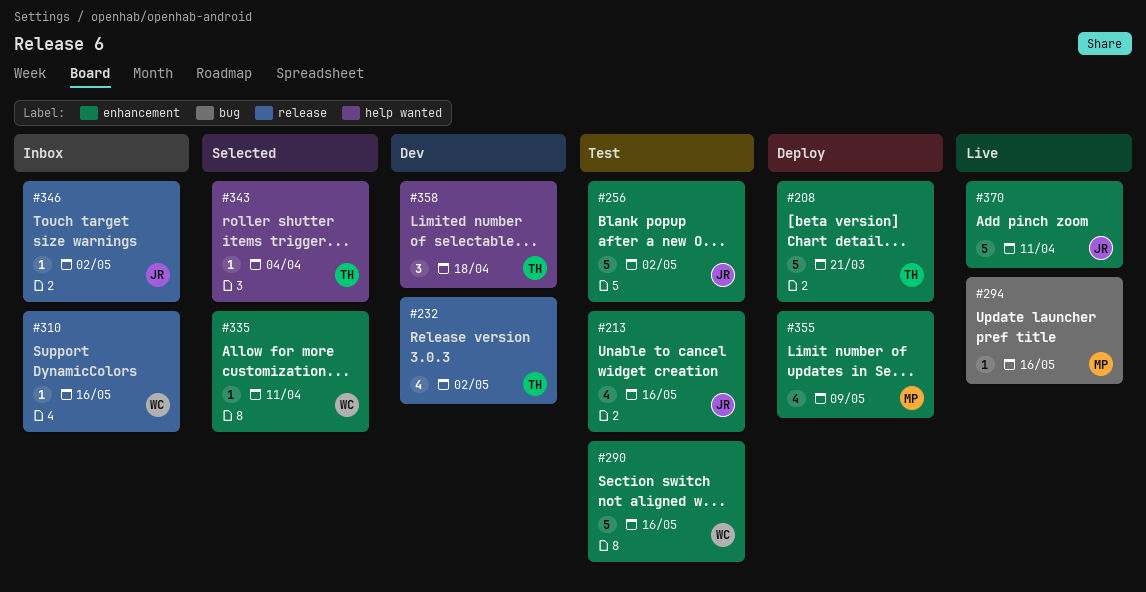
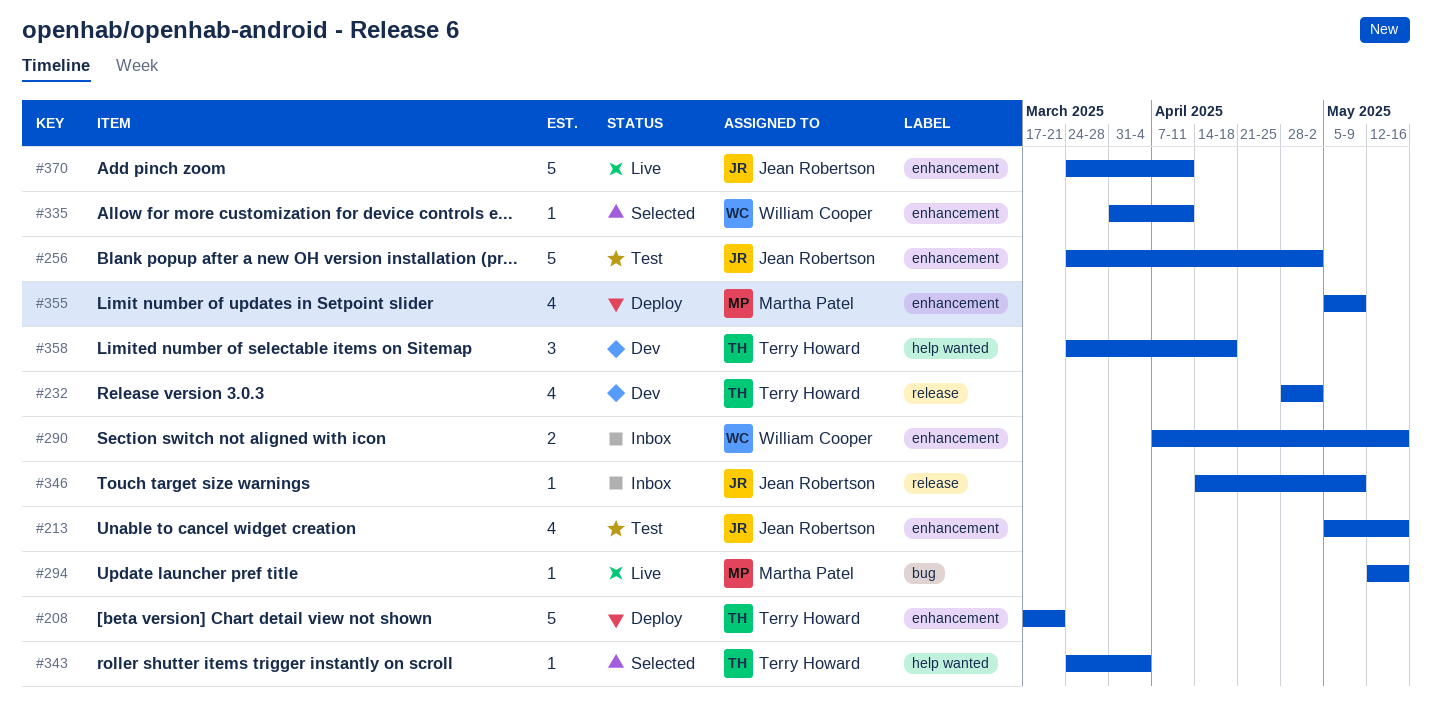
#290, status: Test -> Inbox
#290, estimate: 5 -> 2
#310: present -> none
#346, due: May 2 -> May 9

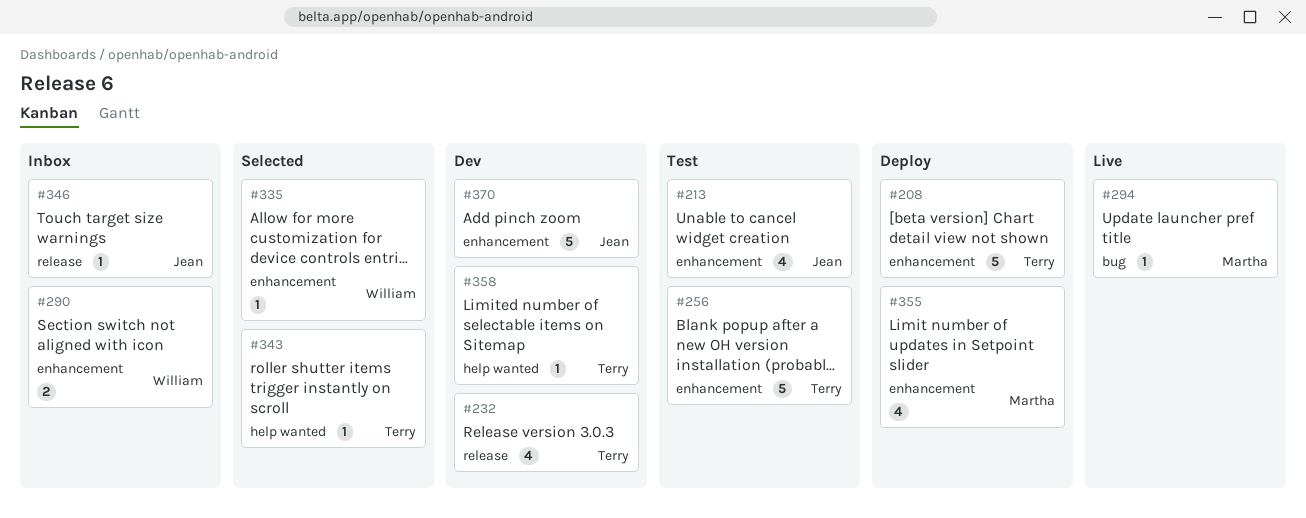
#256, owner: Jean Robertson -> Terry Howard
#358, estimate: 3 -> 1
#370, status: Live -> Dev

